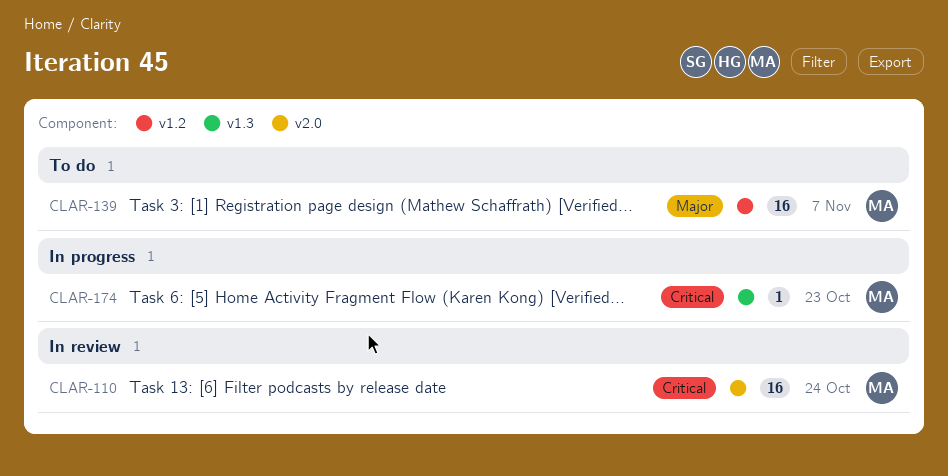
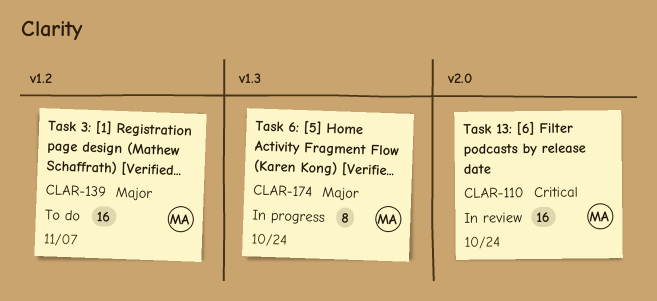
CLAR-174, priority: Critical -> Major
CLAR-174, estimate: 1 -> 8
CLAR-174, due: Oct 23 -> Oct 24

